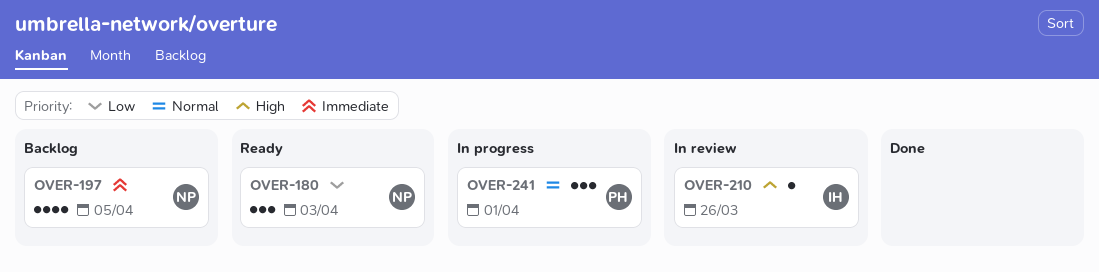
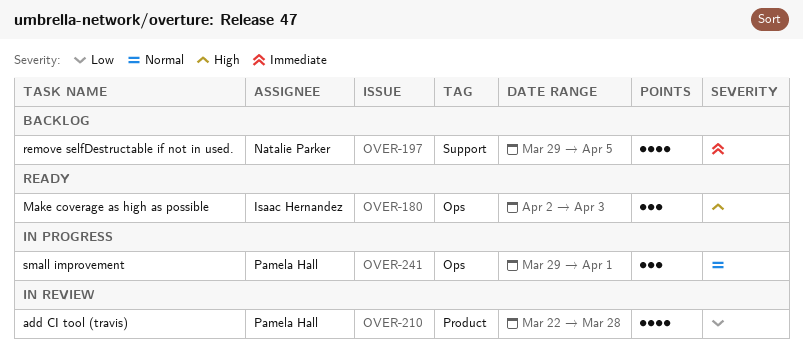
OVER-180, owner: Natalie Parker -> Isaac Hernandez
OVER-180, priority: Low -> High
OVER-210, owner: Isaac Hernandez -> Pamela Hall
OVER-210, priority: High -> Low
OVER-210, estimate: 1 -> 4
OVER-210, due: Mar 26 -> Mar 28

